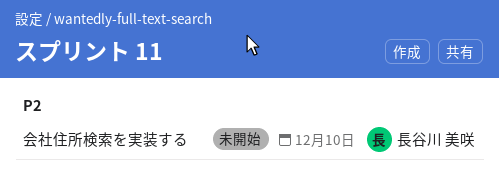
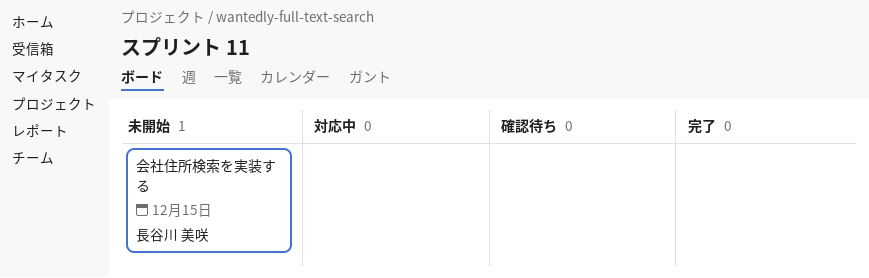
会社住所検索を実装する, due: Dec 10 -> Dec 15

